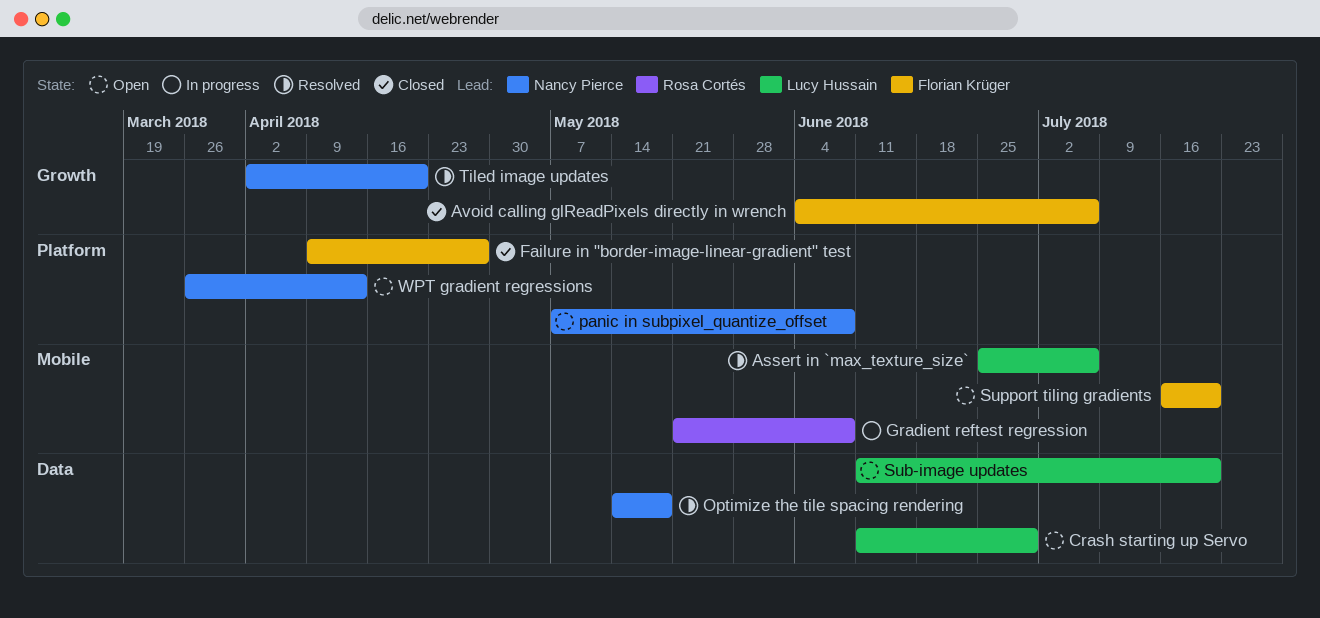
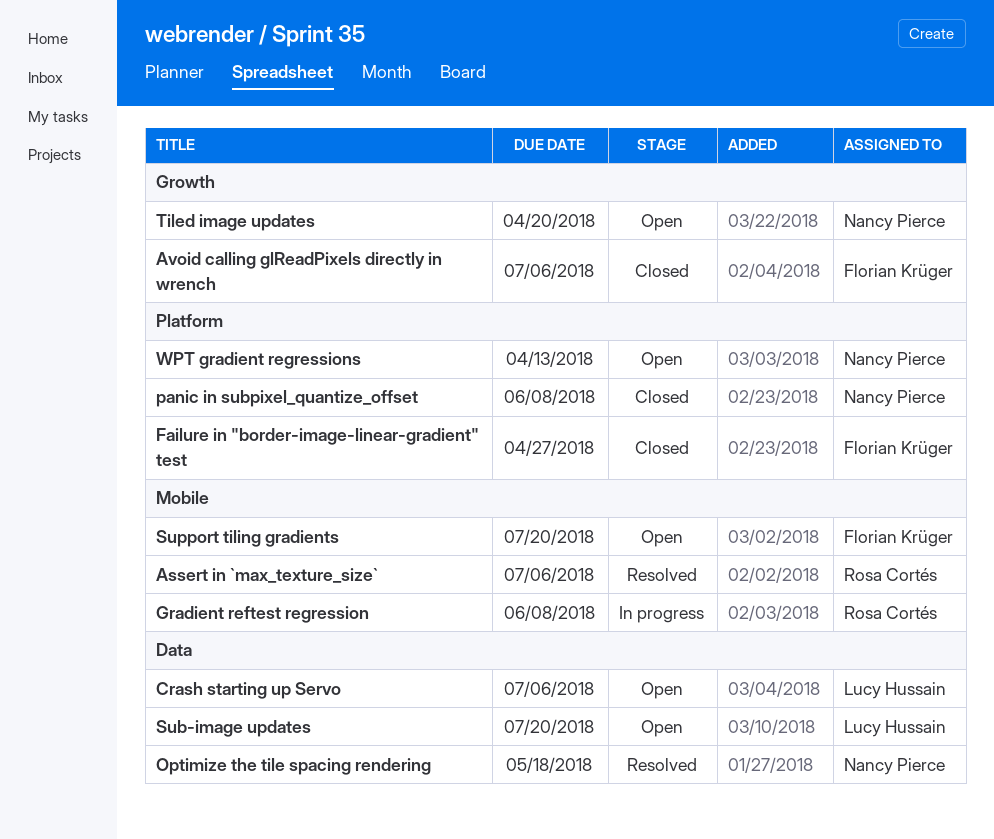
Assert in `max_texture_size`, owner: Lucy Hussain -> Rosa Cortés
Crash starting up Servo, due: Jun 29 -> Jul 6
panic in subpixel_quantize_offset, status: Open -> Closed
Tiled image updates, status: Resolved -> Open

